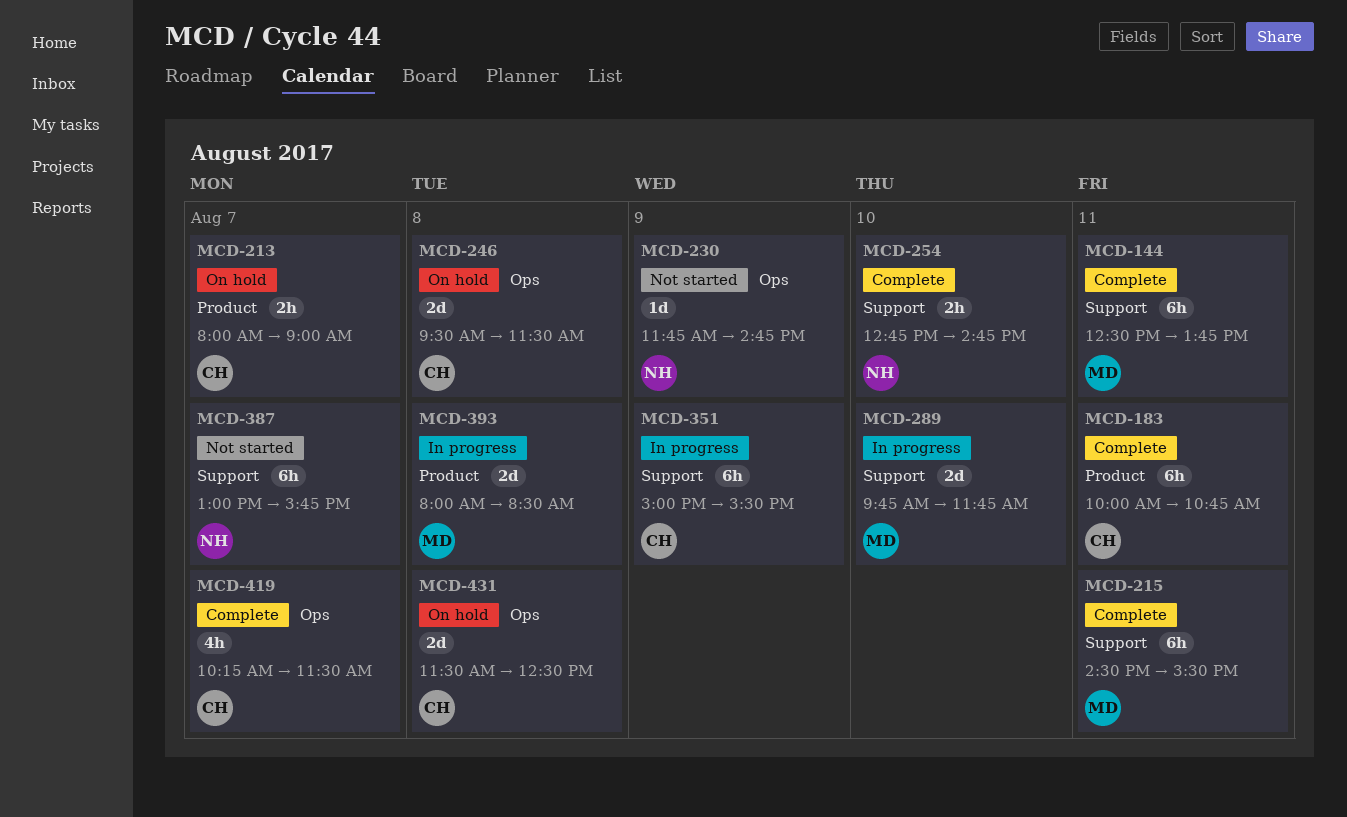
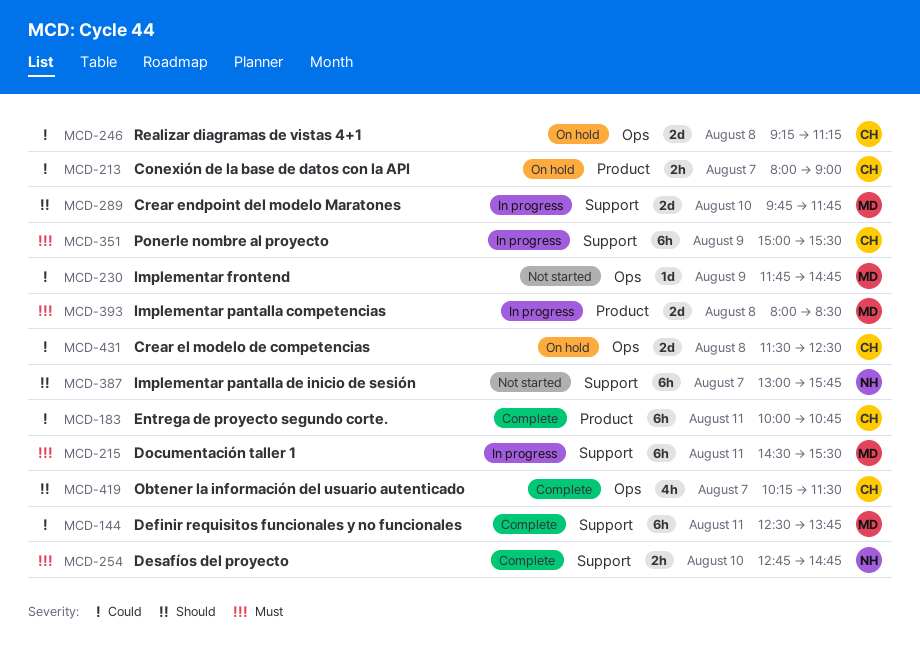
MCD-215, status: Complete -> In progress
MCD-230, owner: NH -> MD
MCD-246, begins: 09:30 -> 09:15
MCD-246, ends: 11:30 -> 11:15

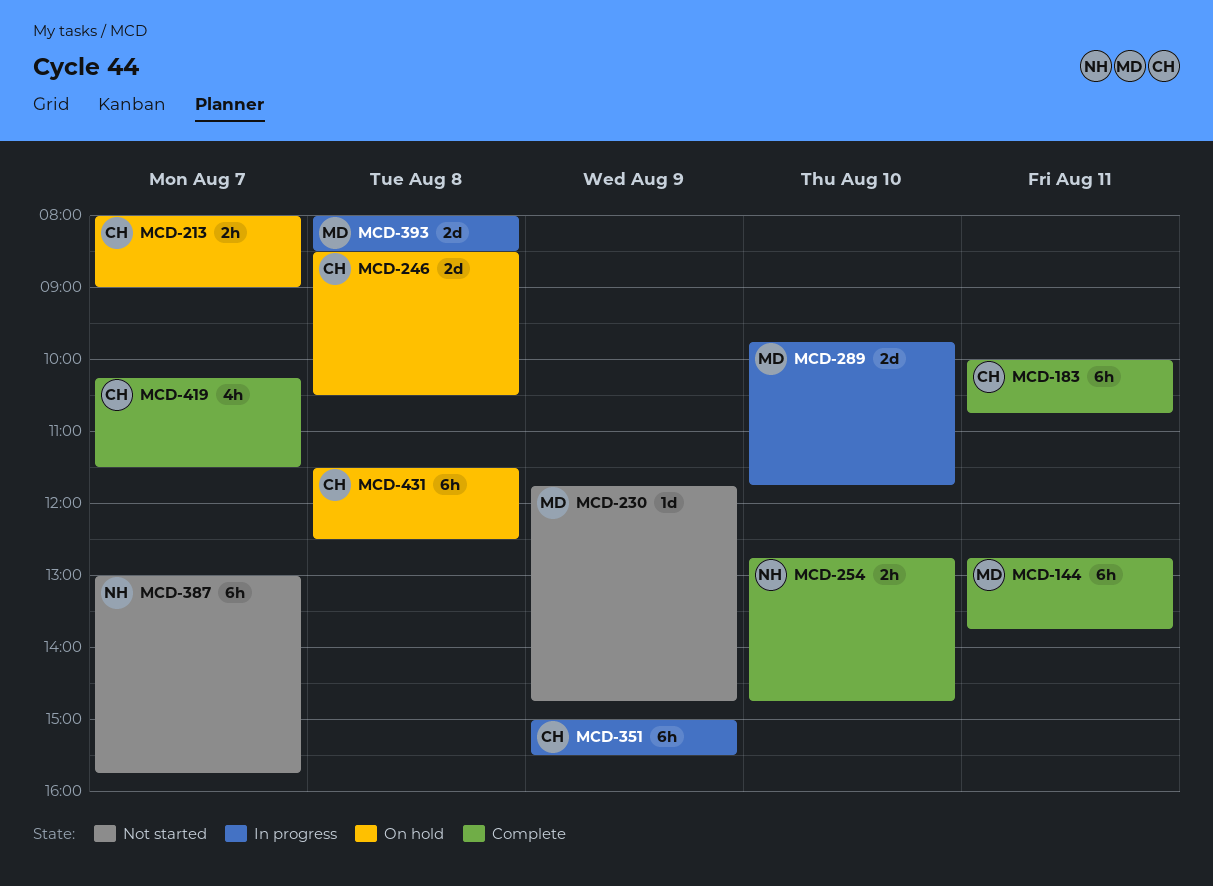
MCD-144, begins: 12:30 -> 12:45
MCD-215: present -> none
MCD-246, begins: 09:15 -> 08:30
MCD-246, ends: 11:15 -> 10:30
MCD-431, estimate: 2d -> 6h

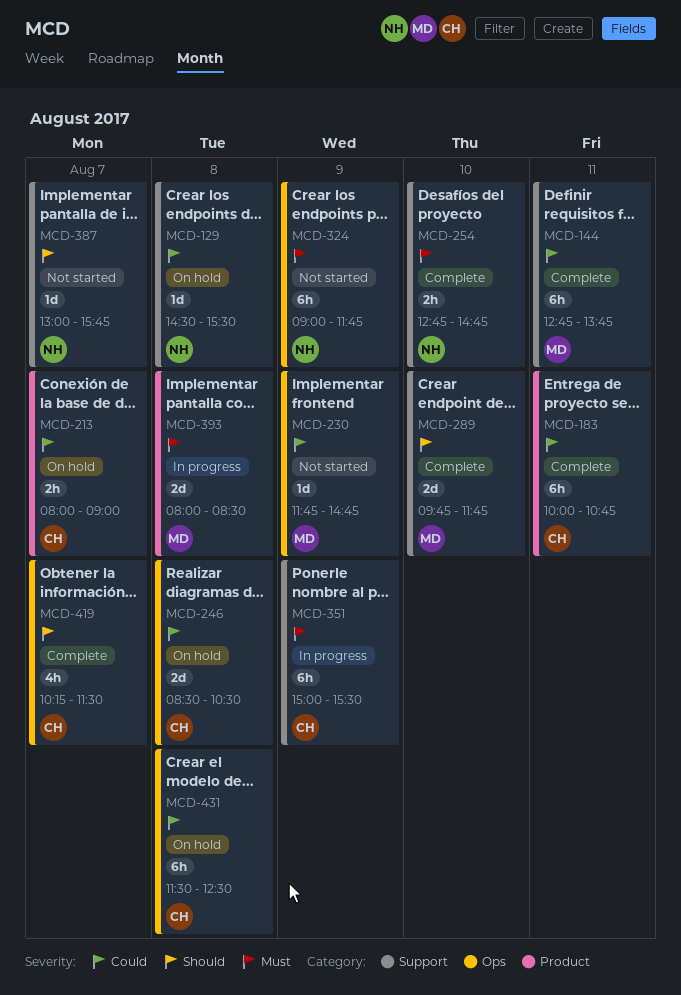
MCD-129: none -> present
MCD-289, status: In progress -> Complete
MCD-324: none -> present
MCD-387, estimate: 6h -> 1d

